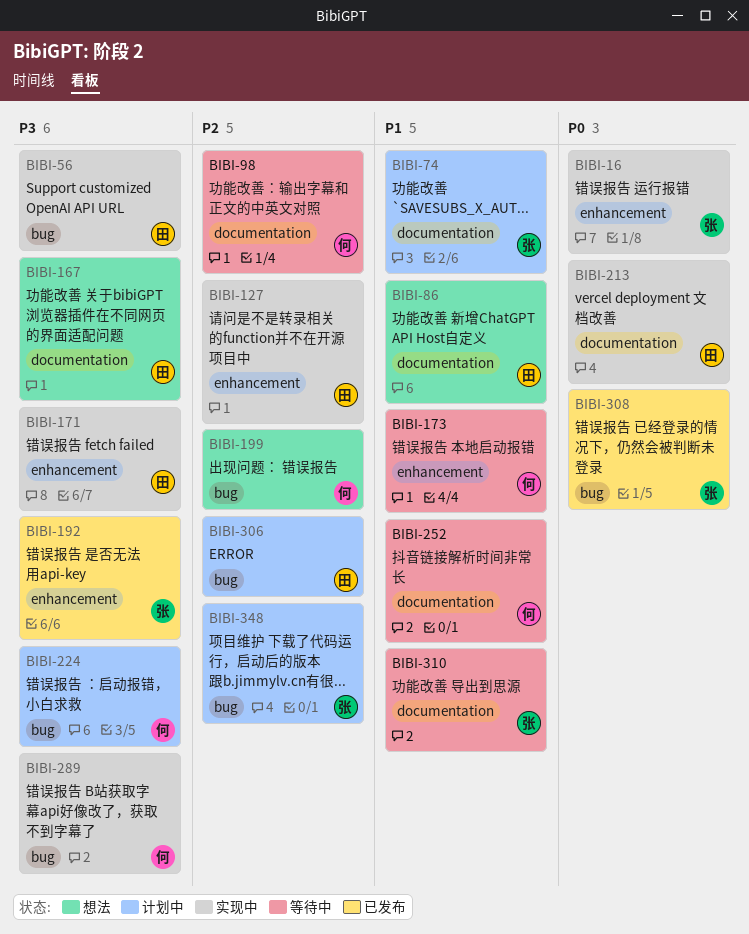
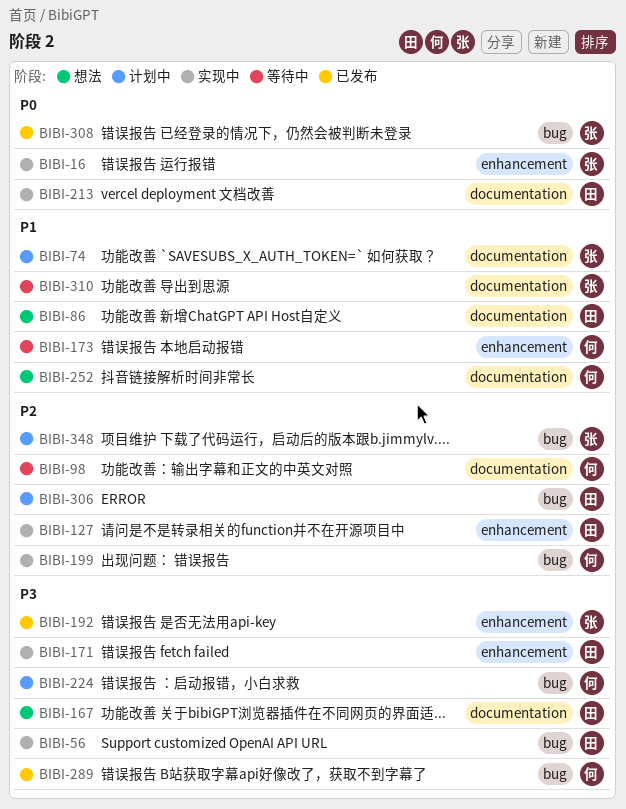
BIBI-199, status: 想法 -> 实现中
BIBI-252, status: 等待中 -> 想法
BIBI-289, status: 实现中 -> 已发布

